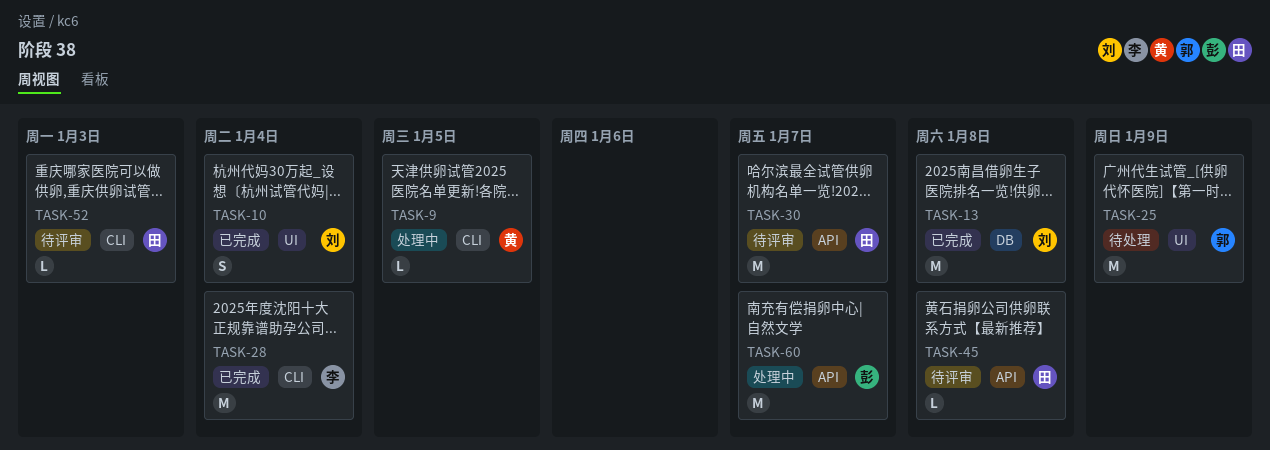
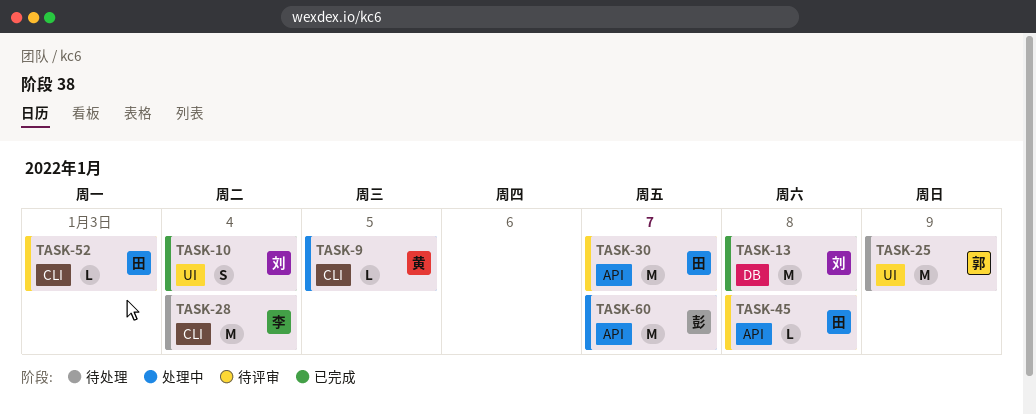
TASK-28, status: 已完成 -> 待处理

